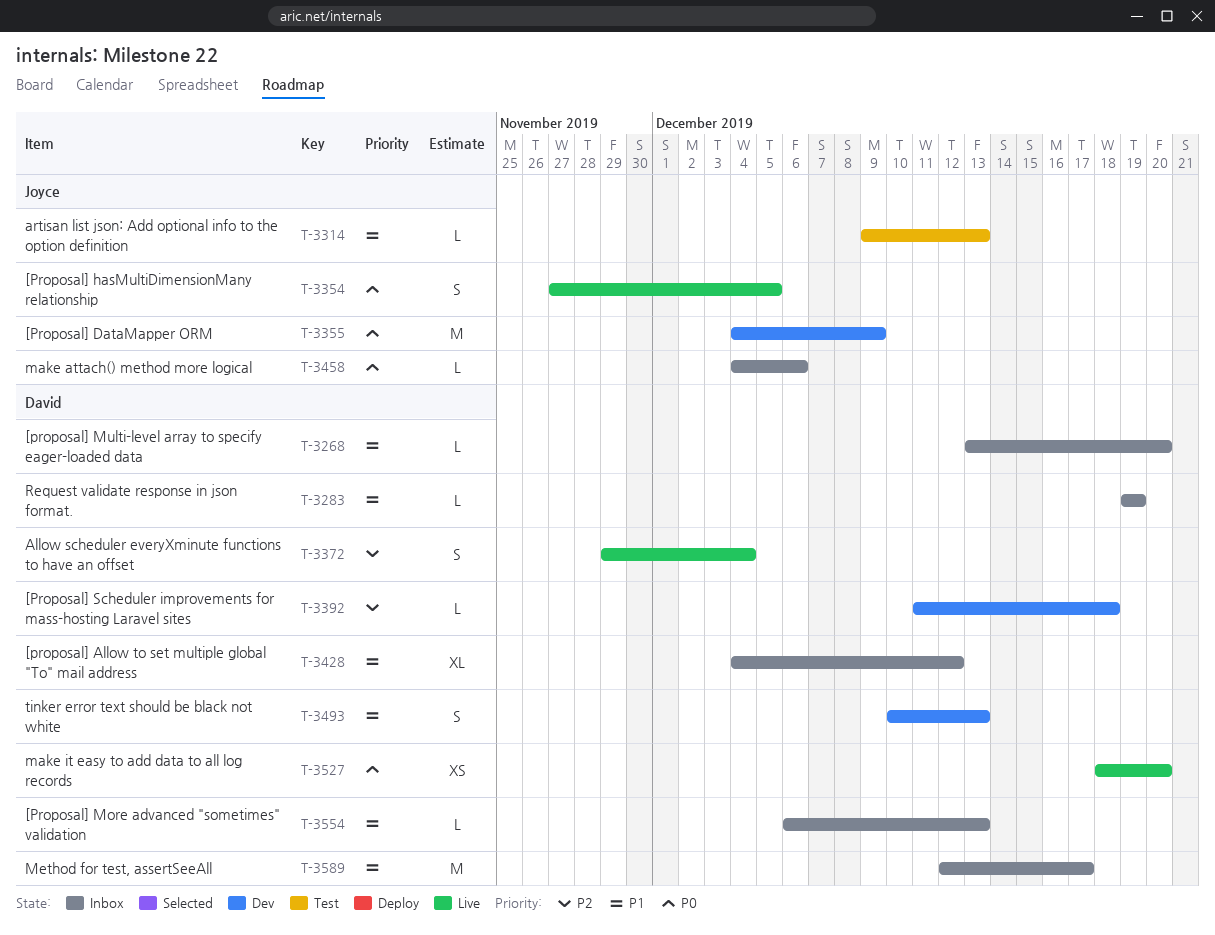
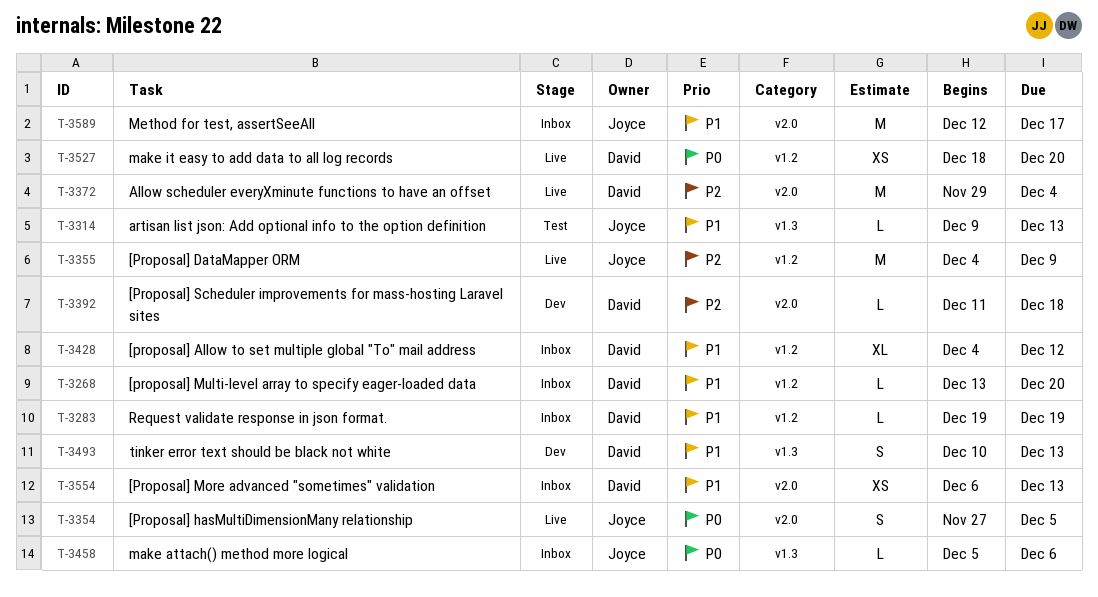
T-3355, status: Dev -> Live
T-3355, priority: P0 -> P2
T-3372, estimate: S -> M
T-3458, start: Dec 4 -> Dec 5
T-3554, estimate: L -> XS
T-3589, owner: David -> Joyce

